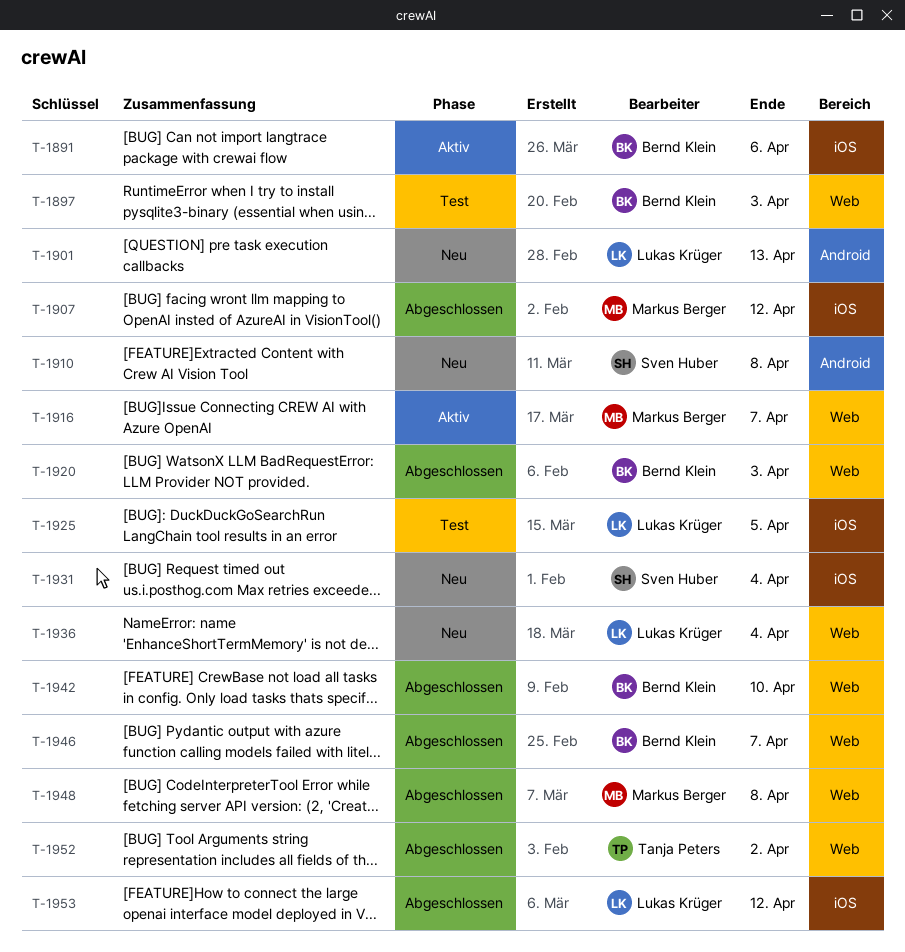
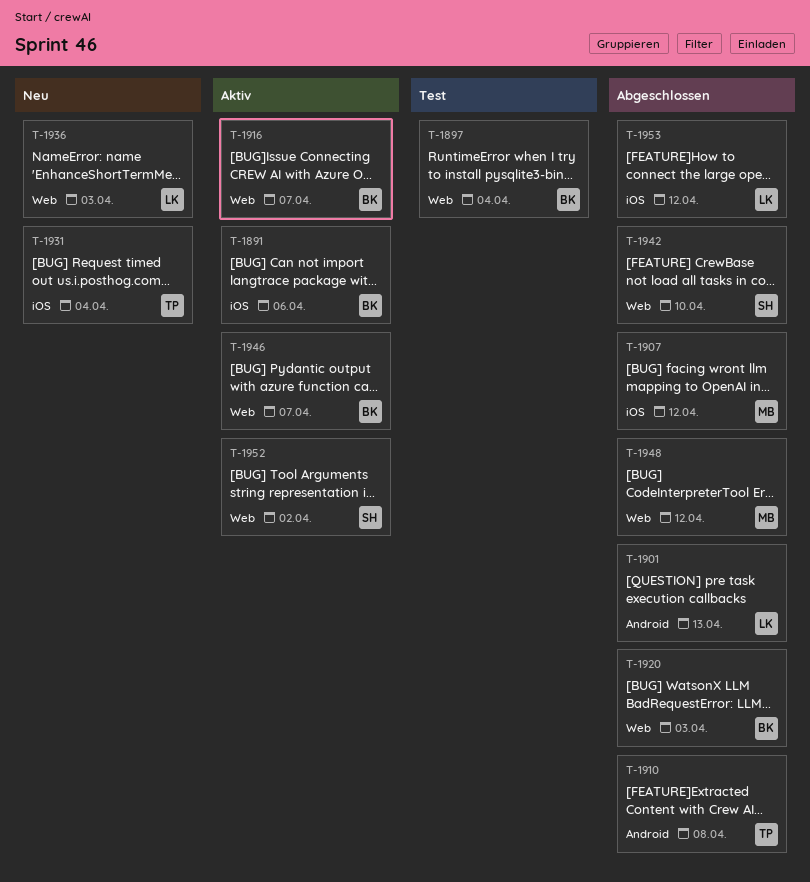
T-1897, due: Apr 3 -> Apr 4
T-1901, status: Neu -> Abgeschlossen
T-1910, status: Neu -> Abgeschlossen
T-1910, owner: Sven Huber -> Tanja Peters
T-1916, owner: Markus Berger -> Bernd Klein
T-1925: present -> none
T-1931, owner: Sven Huber -> Tanja Peters
T-1936, due: Apr 4 -> Apr 3
T-1942, owner: Bernd Klein -> Sven Huber
T-1946, status: Abgeschlossen -> Aktiv
T-1948, due: Apr 8 -> Apr 12
T-1952, status: Abgeschlossen -> Aktiv
T-1952, owner: Tanja Peters -> Sven Huber

